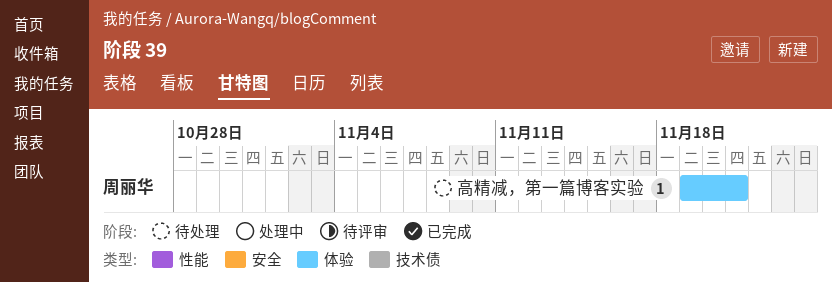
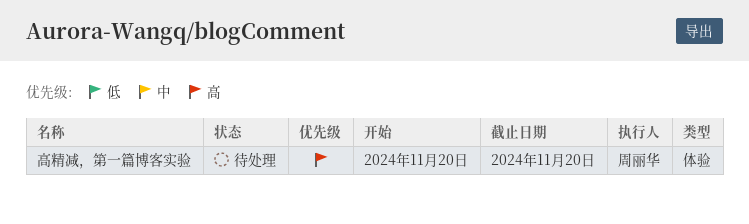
高精减，第一篇博客实验, start: Nov 19 -> Nov 20
高精减，第一篇博客实验, due: Nov 21 -> Nov 20

